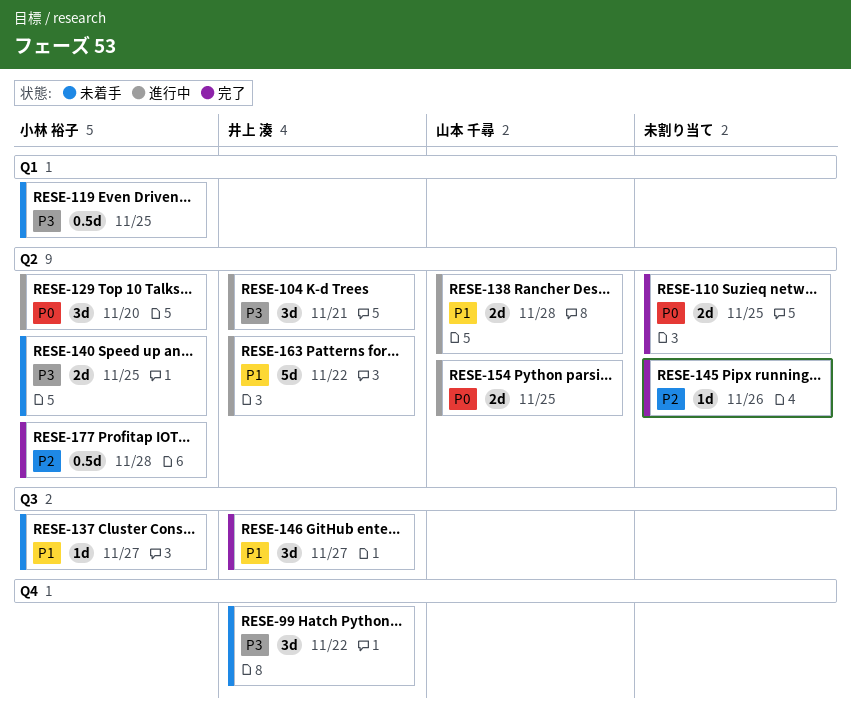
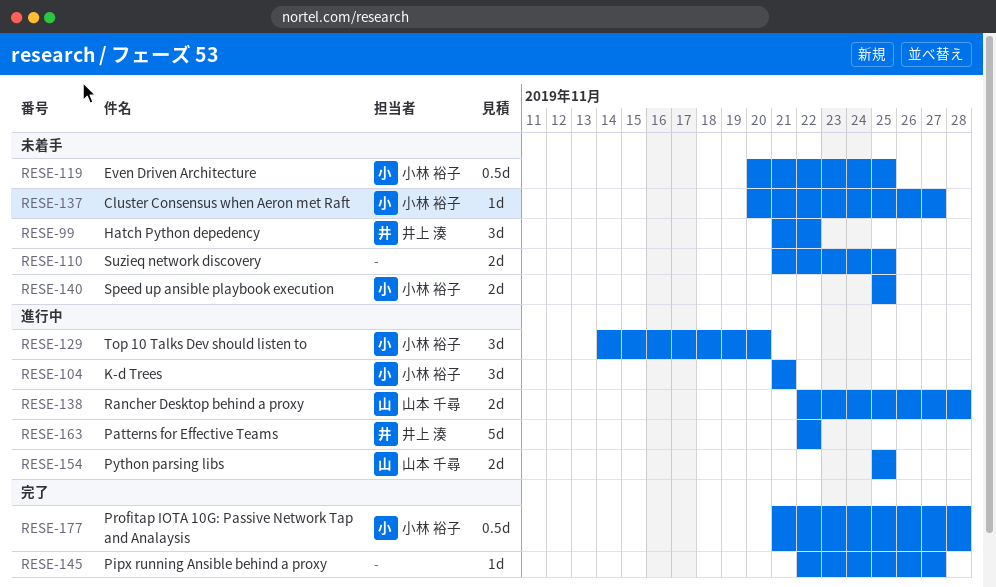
RESE-104, owner: 井上 湊 -> 小林 裕子
RESE-110, status: 完了 -> 未着手
RESE-145, due: Nov 26 -> Nov 27
RESE-146: present -> none

